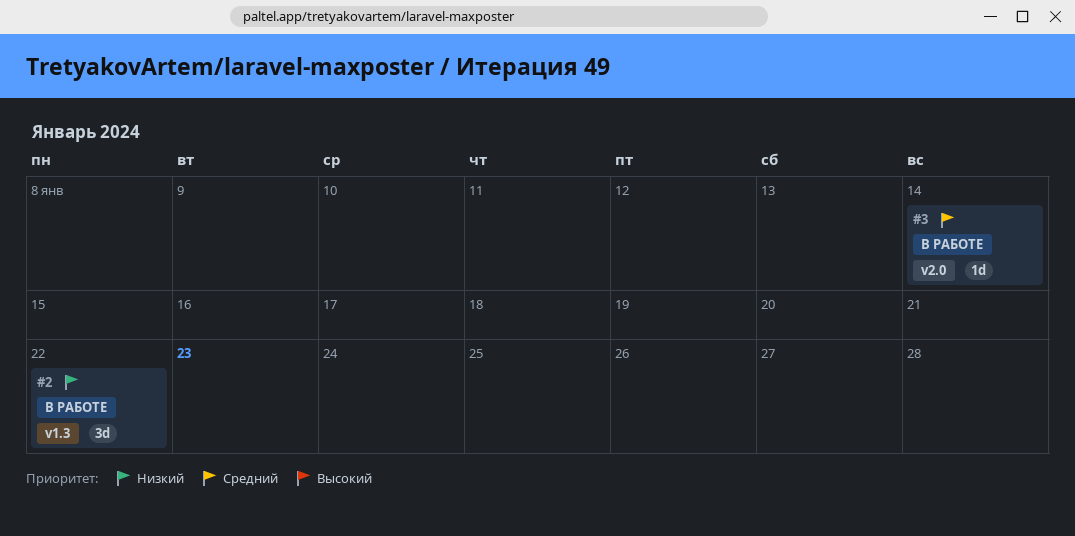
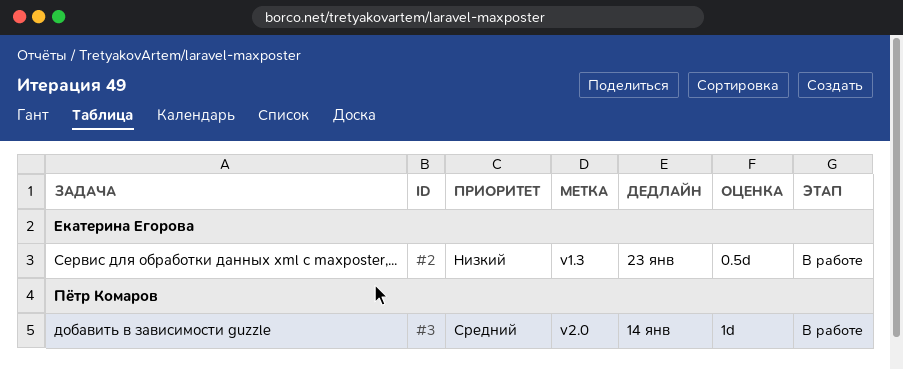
#2, estimate: 3d -> 0.5d
#2, due: Jan 22 -> Jan 23

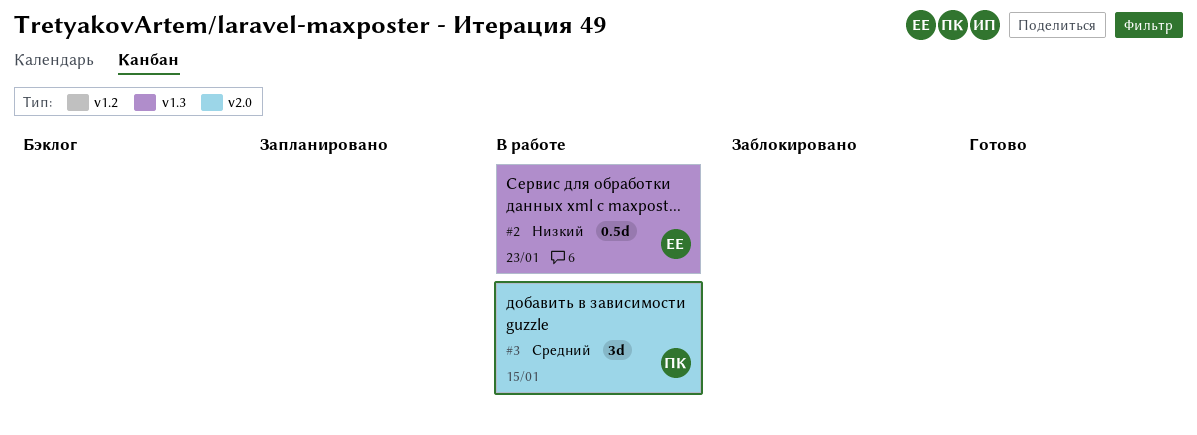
#3, estimate: 1d -> 3d
#3, due: Jan 14 -> Jan 15

